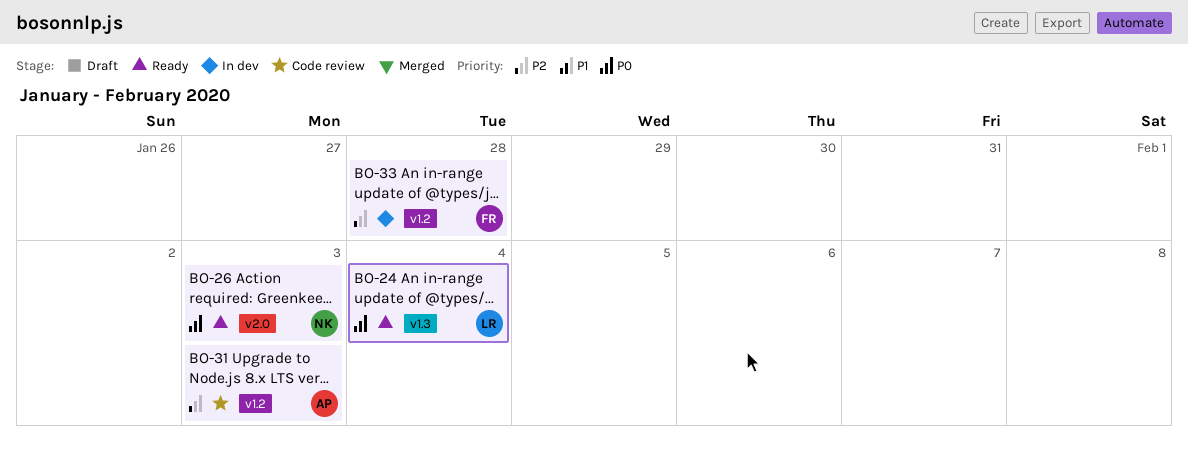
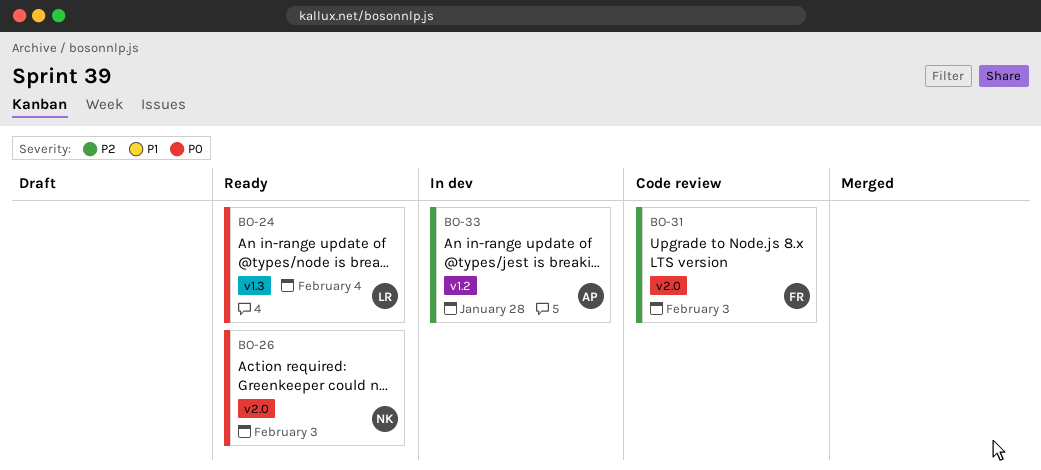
BO-31, owner: AP -> FR
BO-31, label: v1.2 -> v2.0
BO-33, owner: FR -> AP

